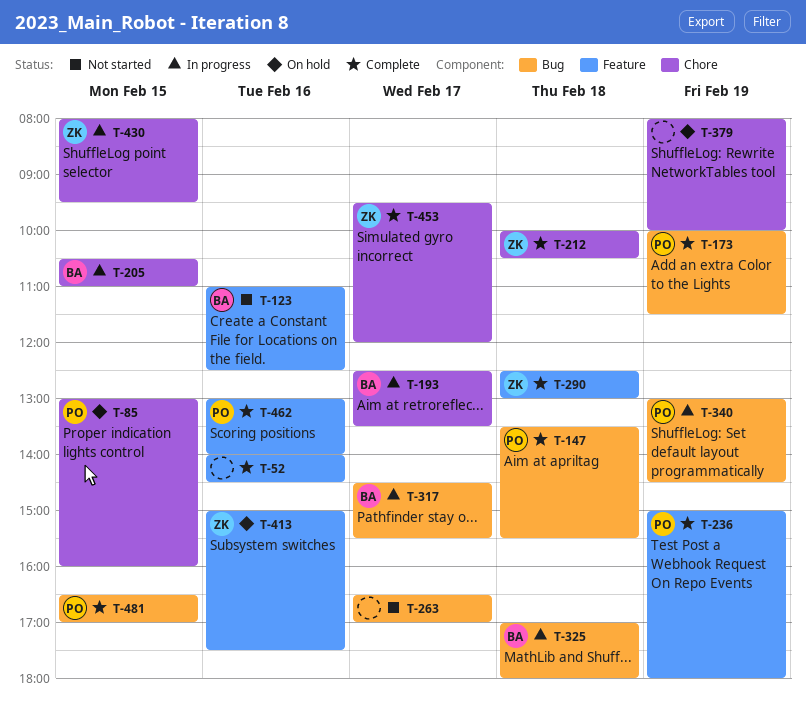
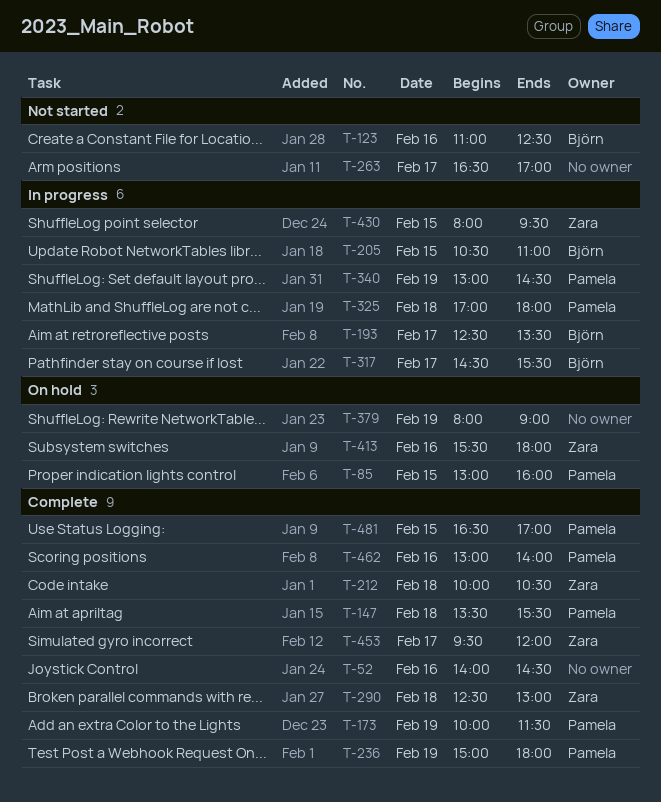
T-325, owner: Björn -> Pamela
T-379, ends: 10:00 -> 09:00
T-413, begins: 15:00 -> 15:30
T-413, ends: 17:30 -> 18:00

